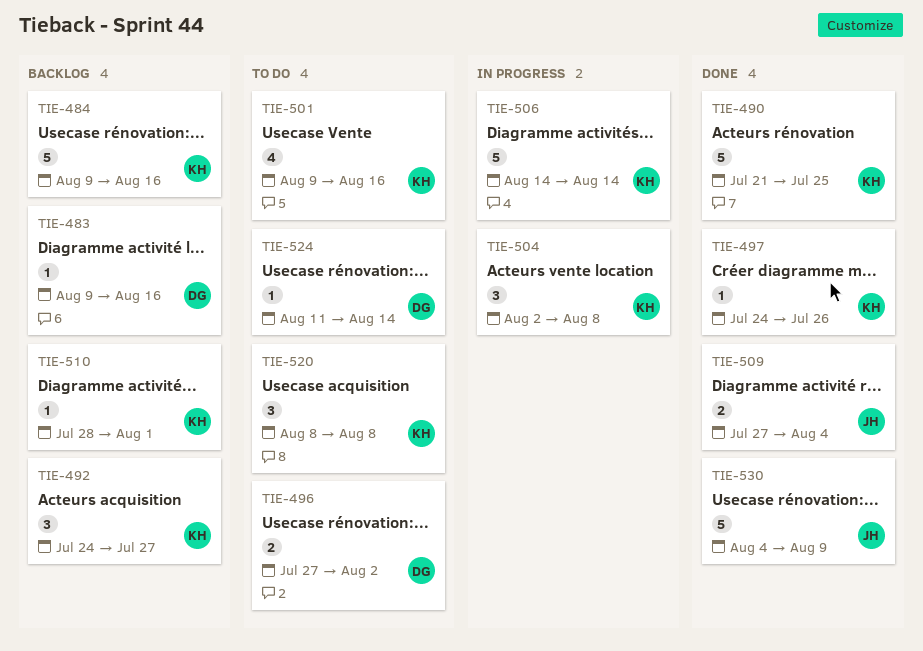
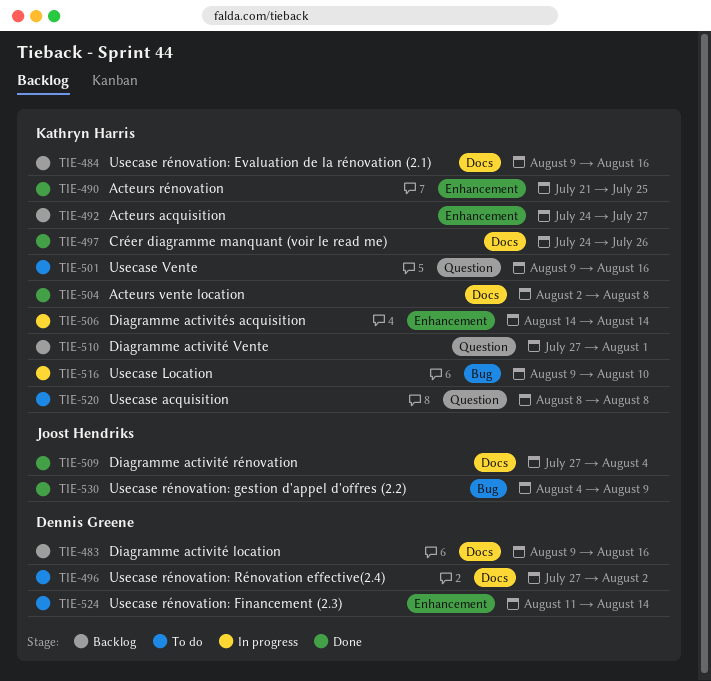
TIE-504, status: In progress -> Done
TIE-510, start: Jul 28 -> Jul 27
TIE-516: none -> present

